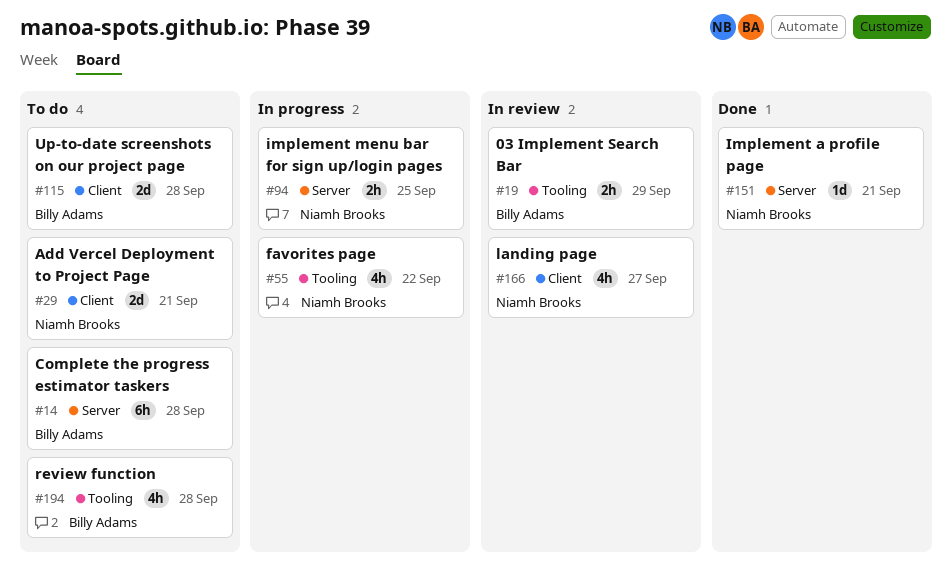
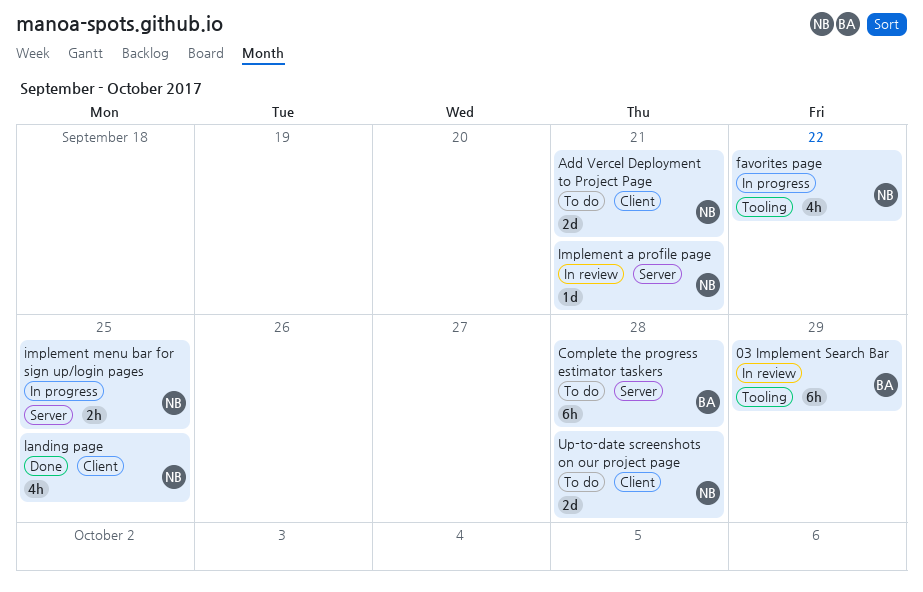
03 Implement Search Bar, estimate: 2h -> 6h
Implement a profile page, status: Done -> In review
landing page, status: In review -> Done
landing page, due: Sep 27 -> Sep 25
review function: present -> none
Up-to-date screenshots on our project page, owner: Billy Adams -> Niamh Brooks

